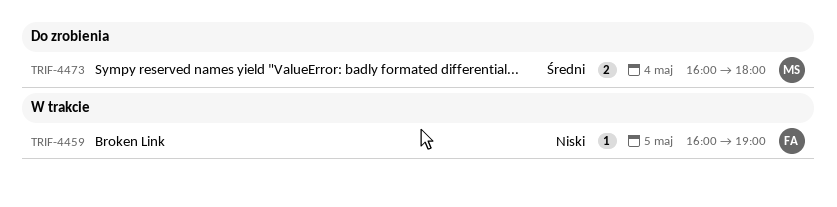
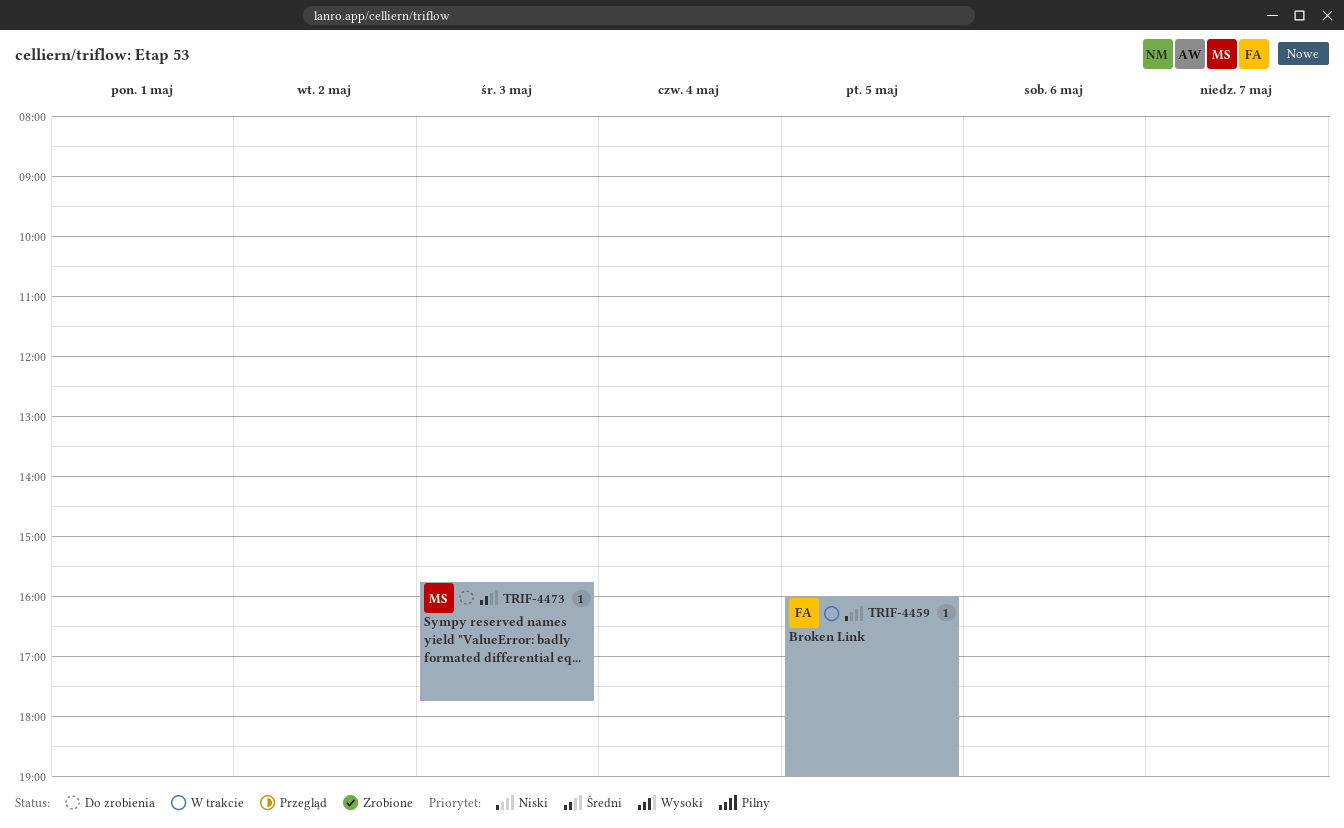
TRIF-4473, estimate: 2 -> 1
TRIF-4473, day: May 4 -> May 3
TRIF-4473, begins: 16:00 -> 15:45
TRIF-4473, ends: 18:00 -> 17:45

